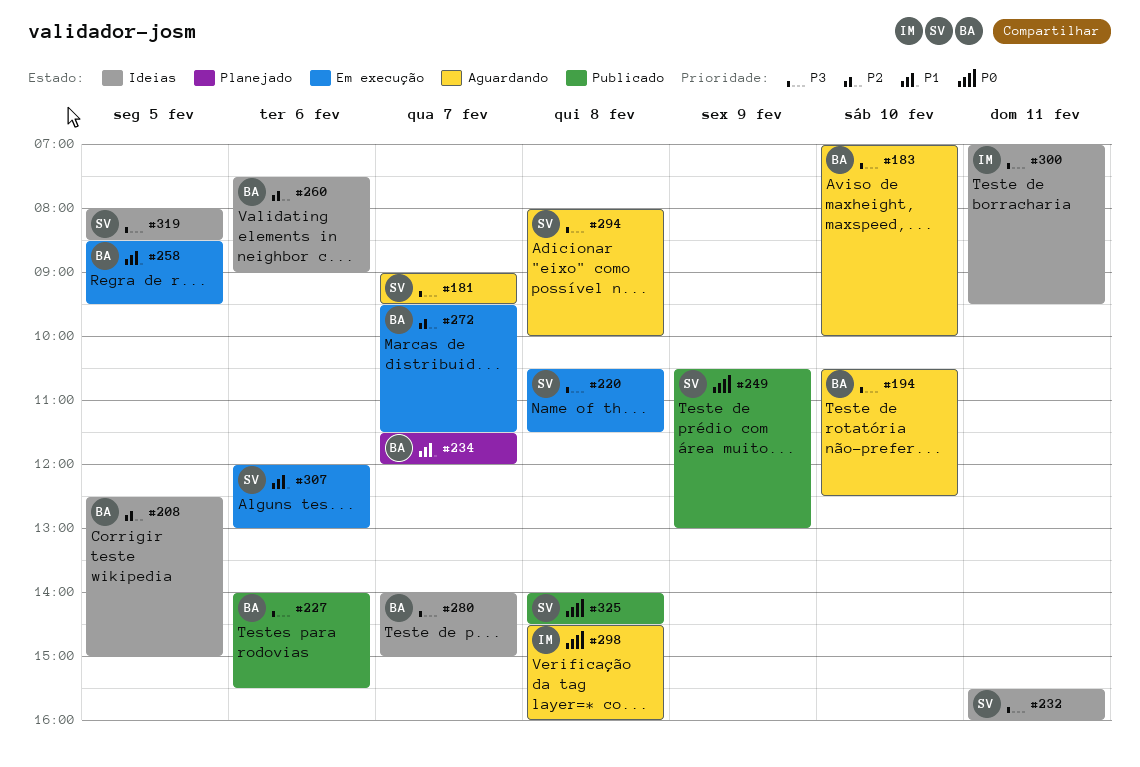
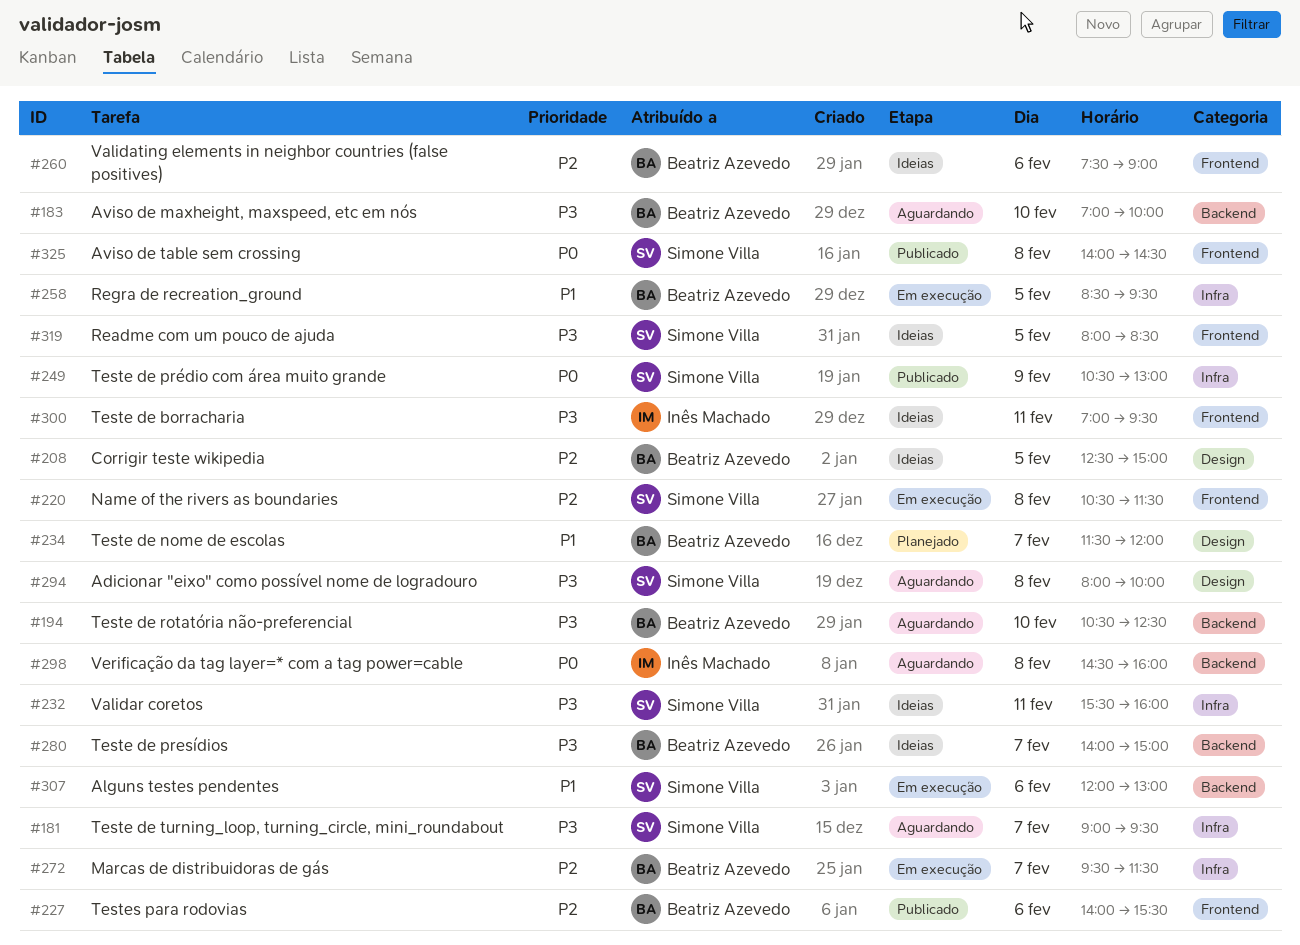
#220, priority: P3 -> P2
#227, priority: P3 -> P2

